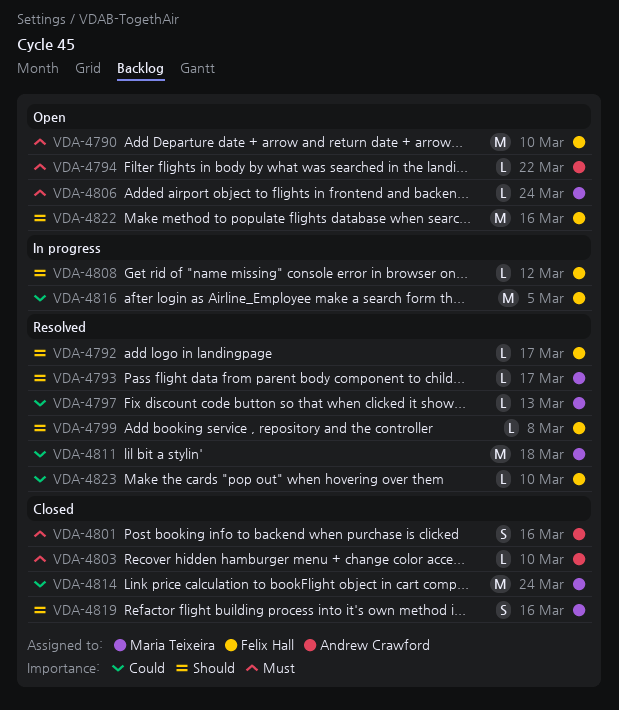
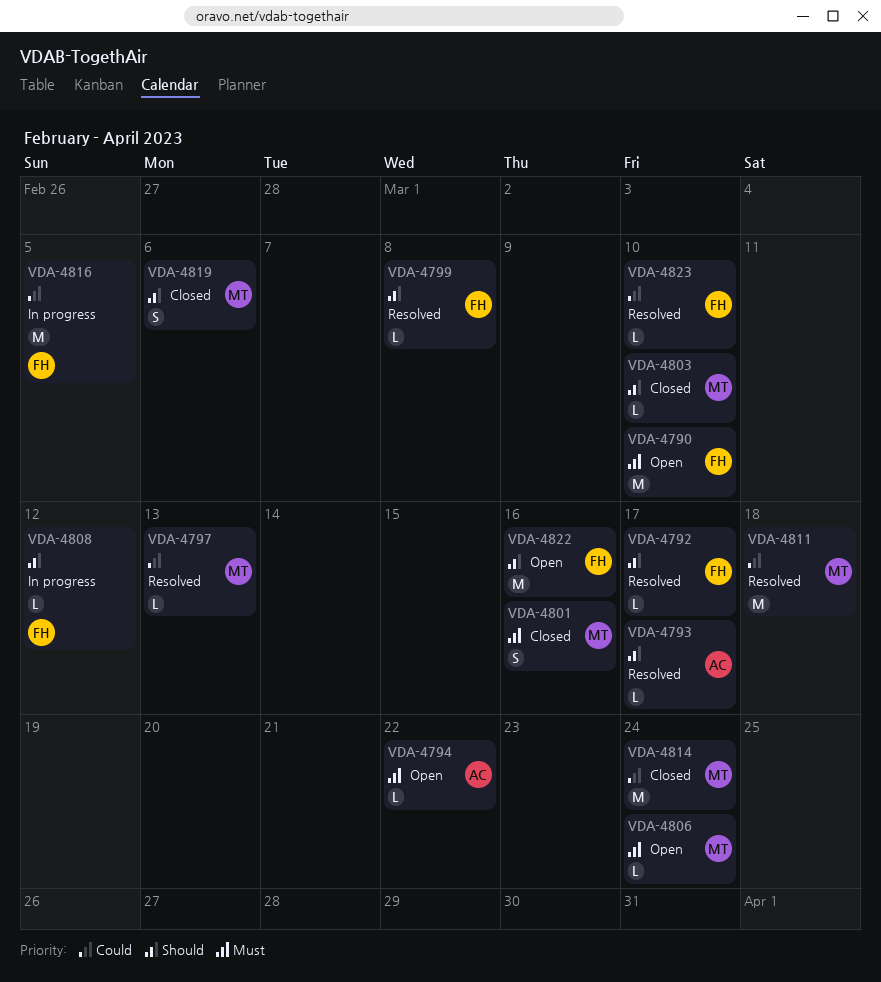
VDA-4793, owner: Maria Teixeira -> Andrew Crawford
VDA-4801, owner: Andrew Crawford -> Maria Teixeira
VDA-4803, owner: Andrew Crawford -> Maria Teixeira
VDA-4803, priority: Must -> Should
VDA-4819, due: Mar 16 -> Mar 6

